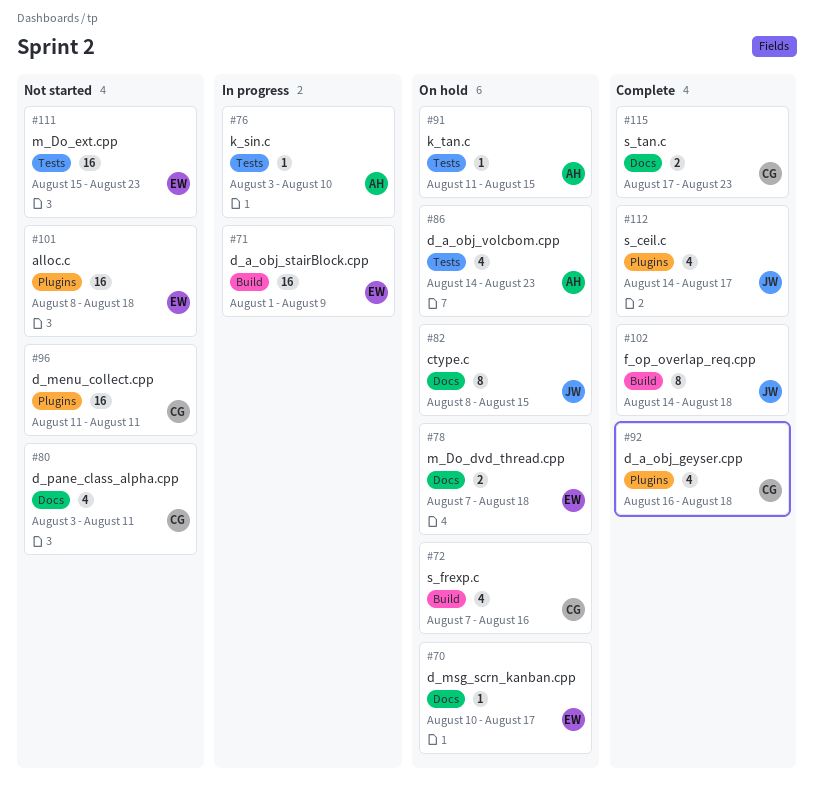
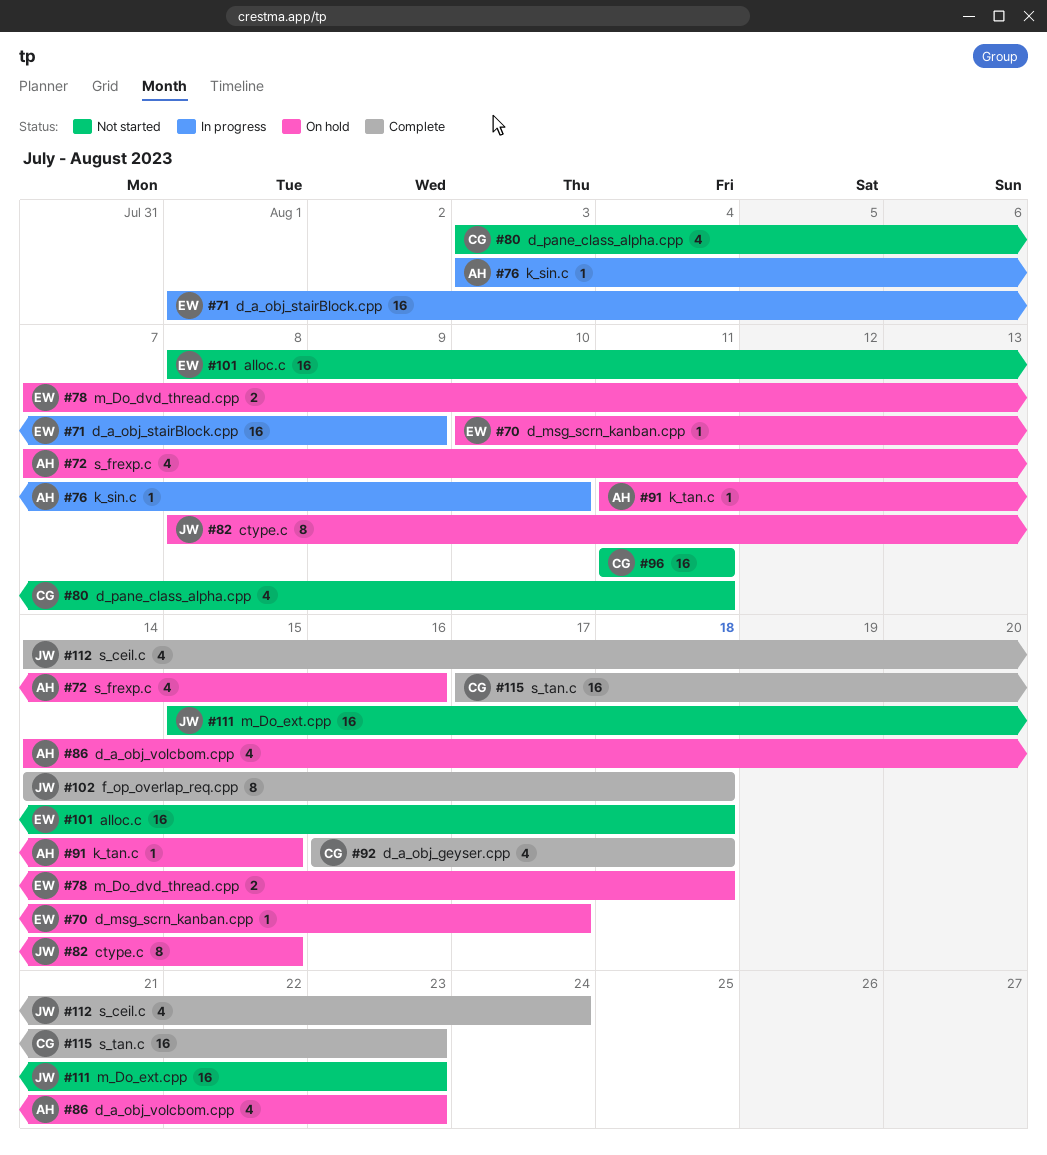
#72, owner: CG -> AH
#111, owner: EW -> JW
#112, due: Aug 17 -> Aug 24
#115, estimate: 2 -> 16

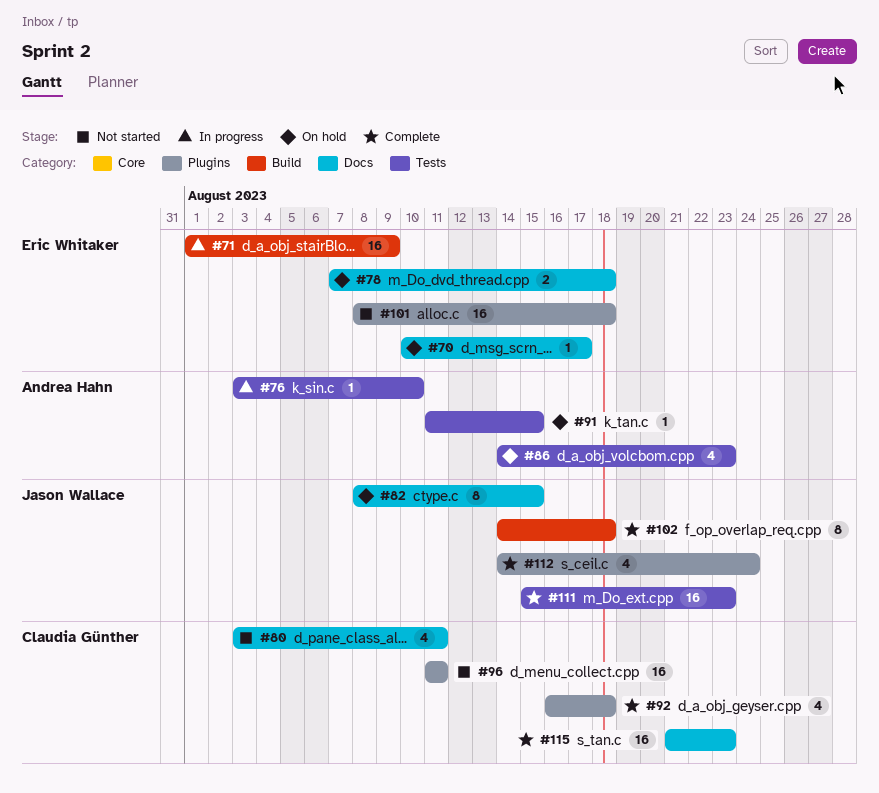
#72: present -> none
#111, status: Not started -> Complete
#115, start: Aug 17 -> Aug 21

